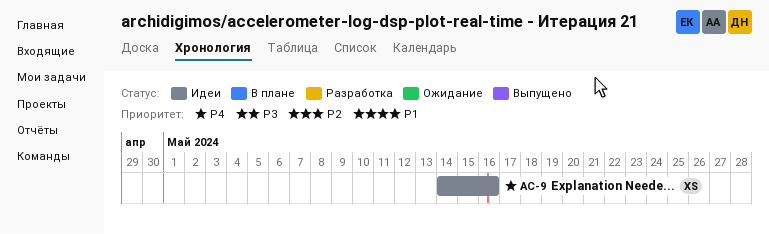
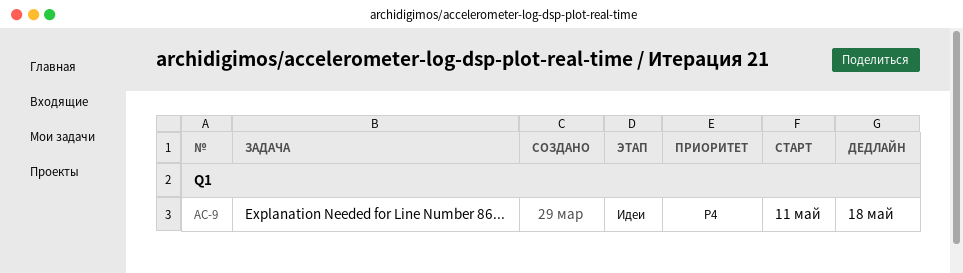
AC-9, start: May 14 -> May 11
AC-9, due: May 16 -> May 18

